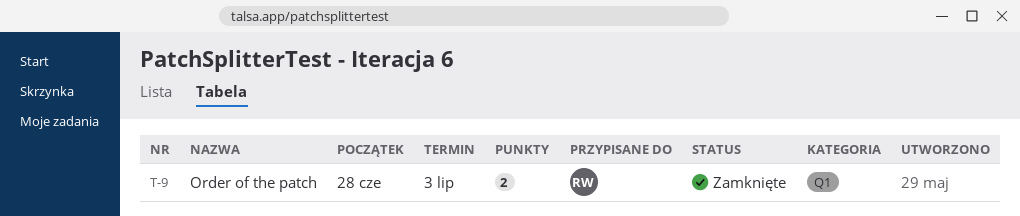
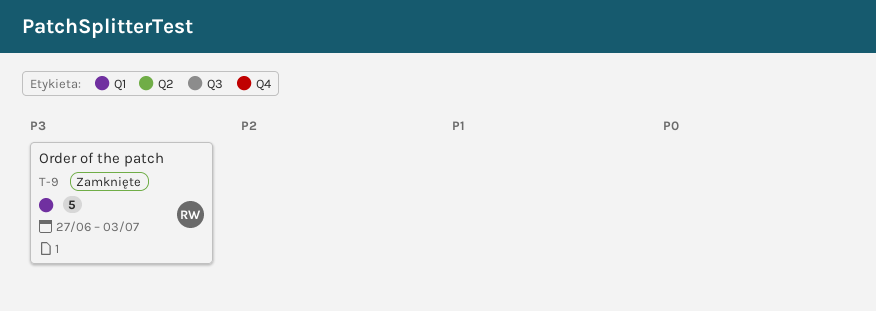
T-9, estimate: 2 -> 5
T-9, start: Jun 28 -> Jun 27

